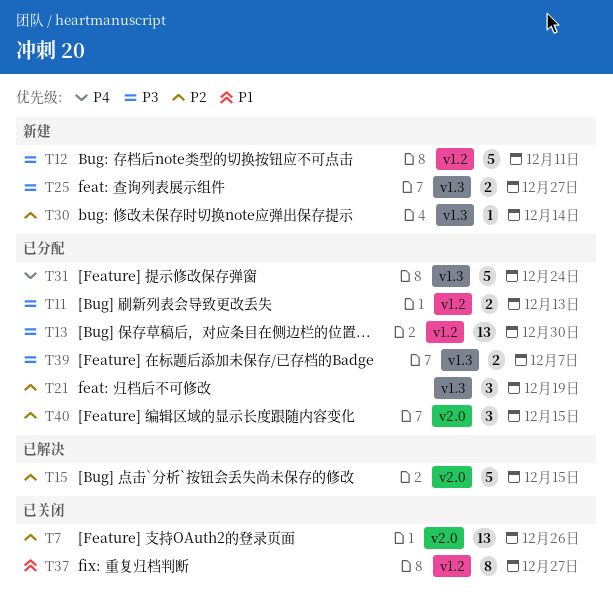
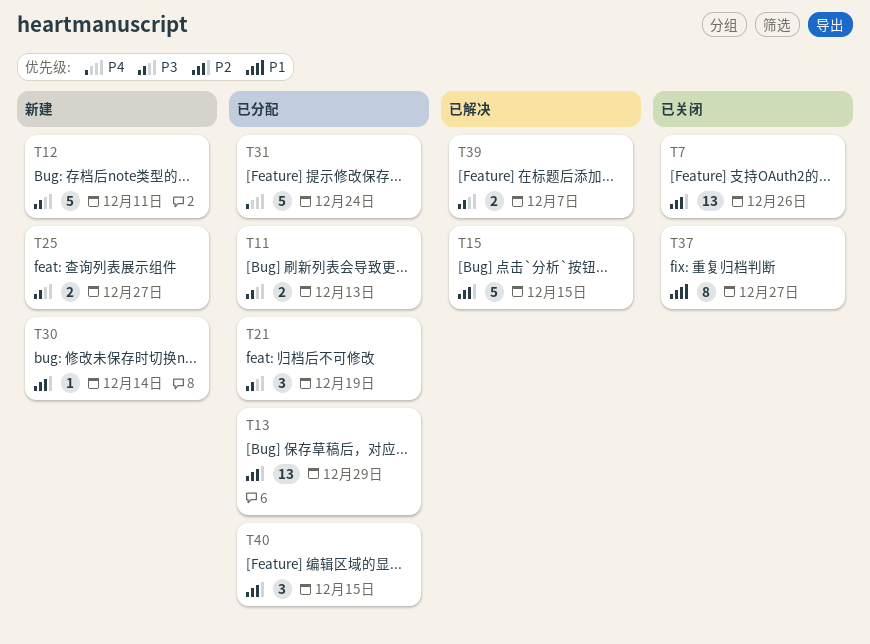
T13, priority: P3 -> P2
T13, due: Dec 30 -> Dec 29
T21, priority: P2 -> P3
T39, status: 已分配 -> 已解决

